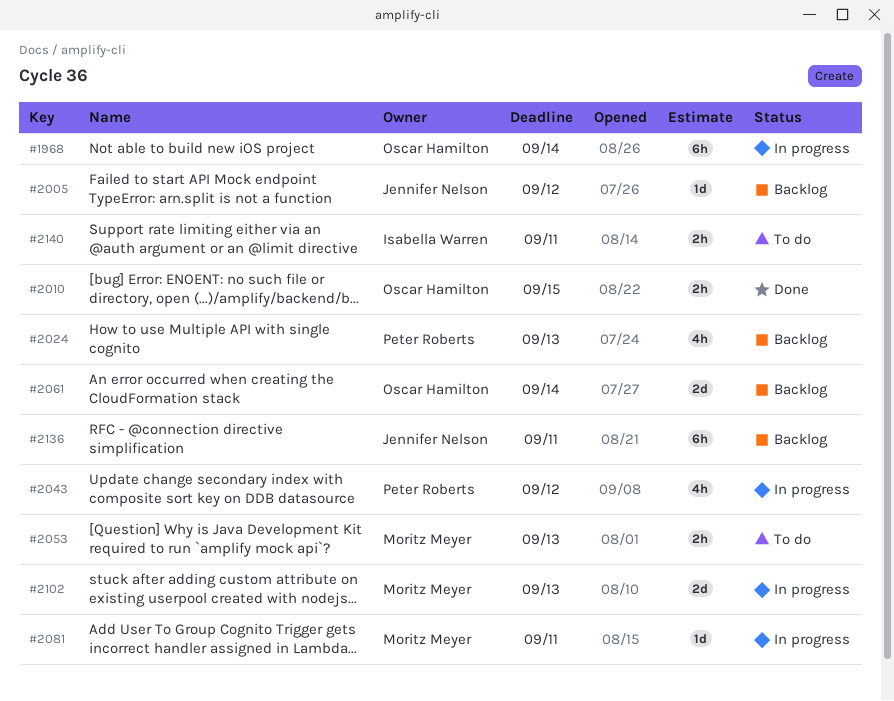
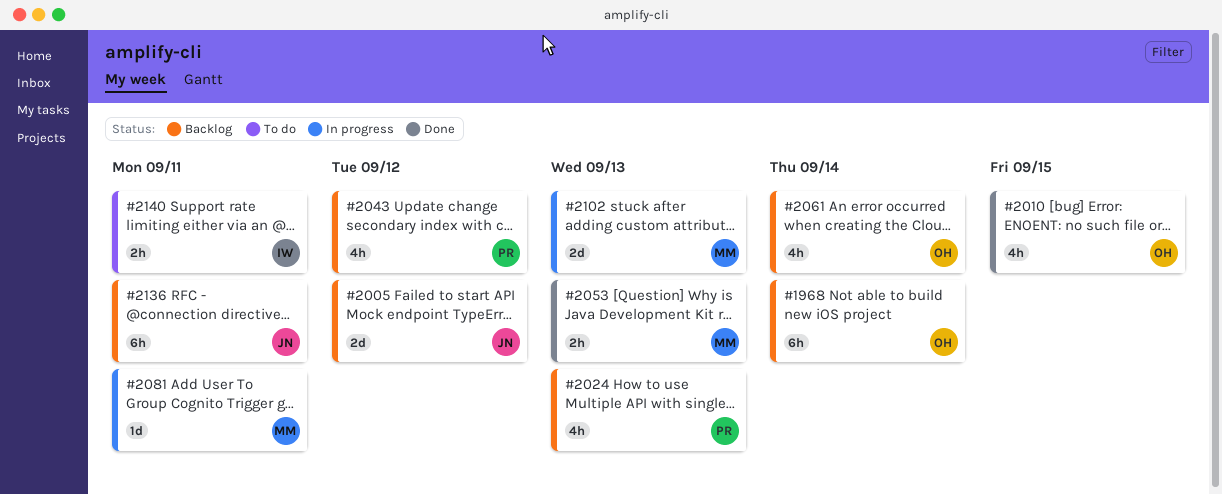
#1968, status: In progress -> Backlog
#2005, estimate: 1d -> 2d
#2010, estimate: 2h -> 4h
#2043, status: In progress -> Backlog
#2053, status: To do -> Done
#2061, estimate: 2d -> 4h

